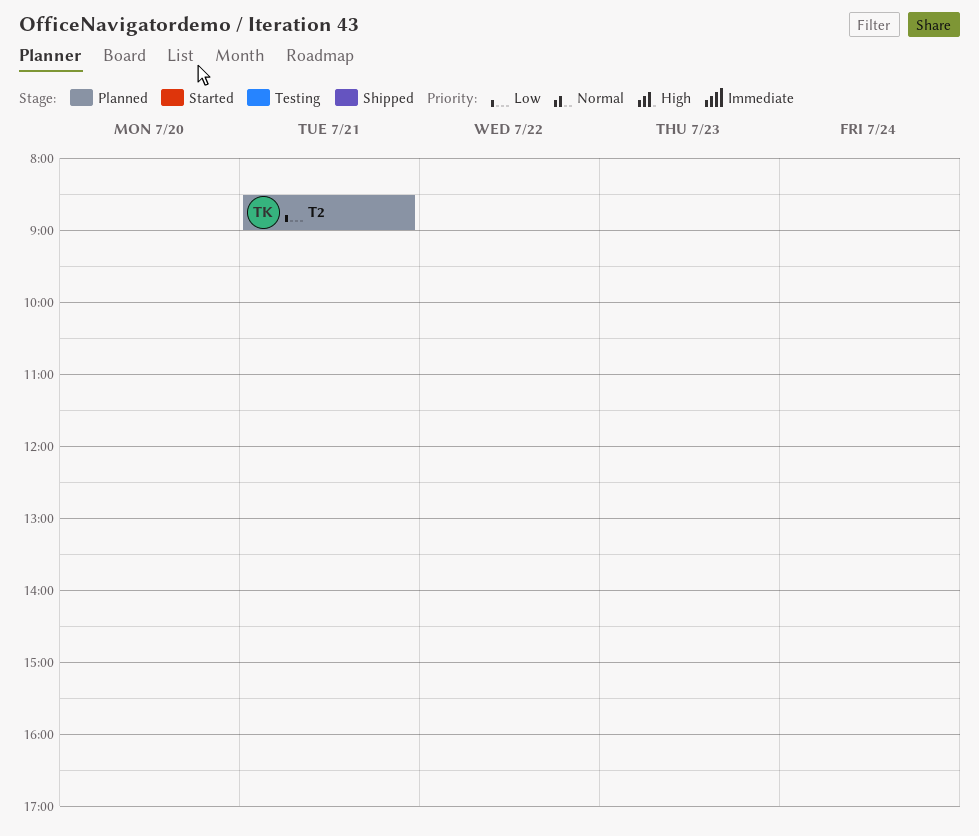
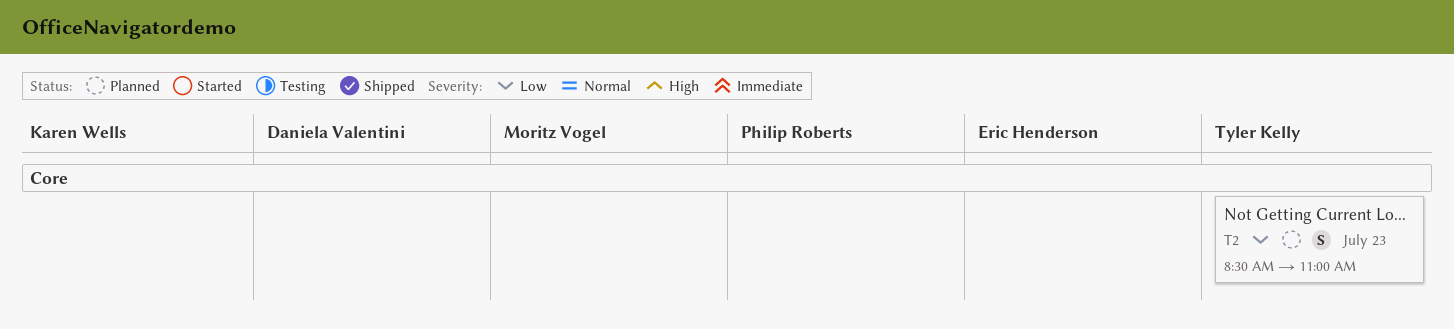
T2, day: Jul 21 -> Jul 23
T2, ends: 09:00 -> 11:00

